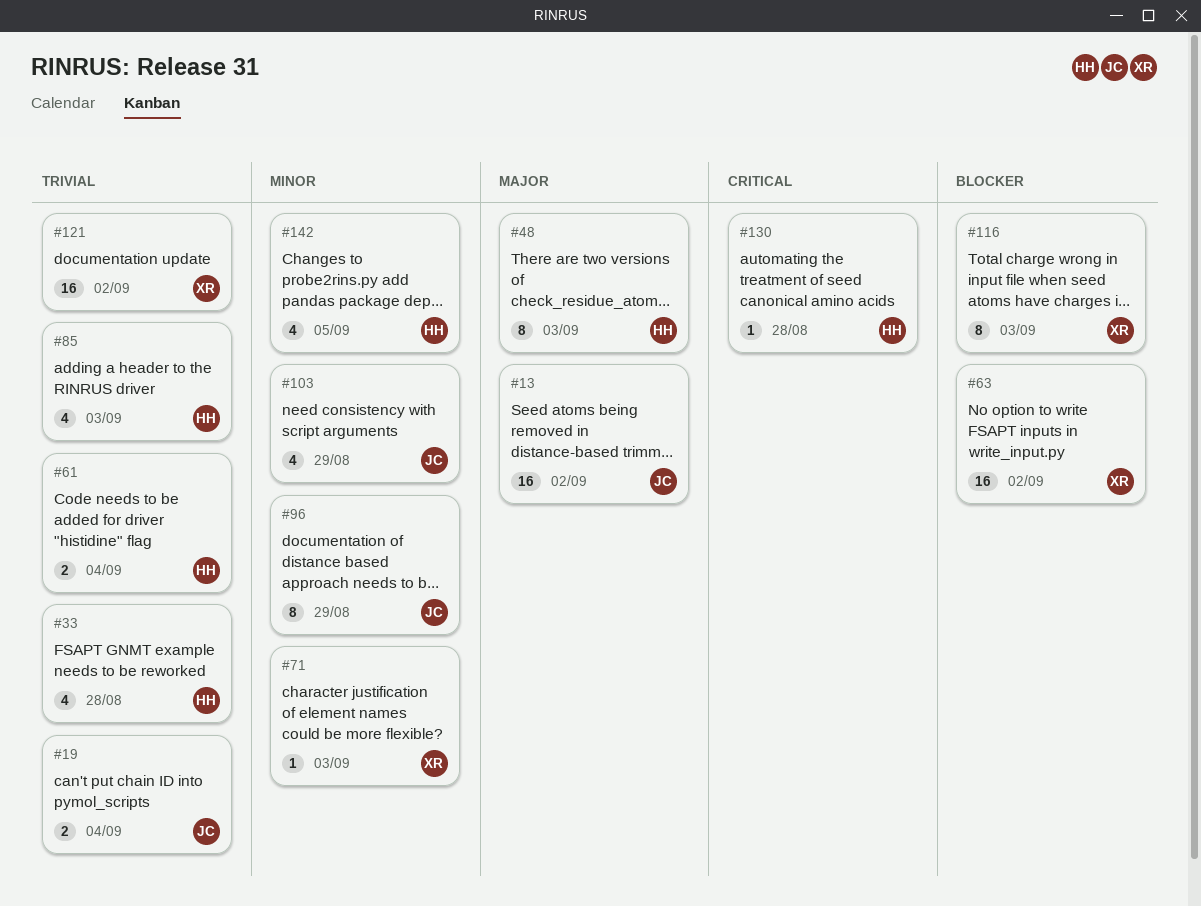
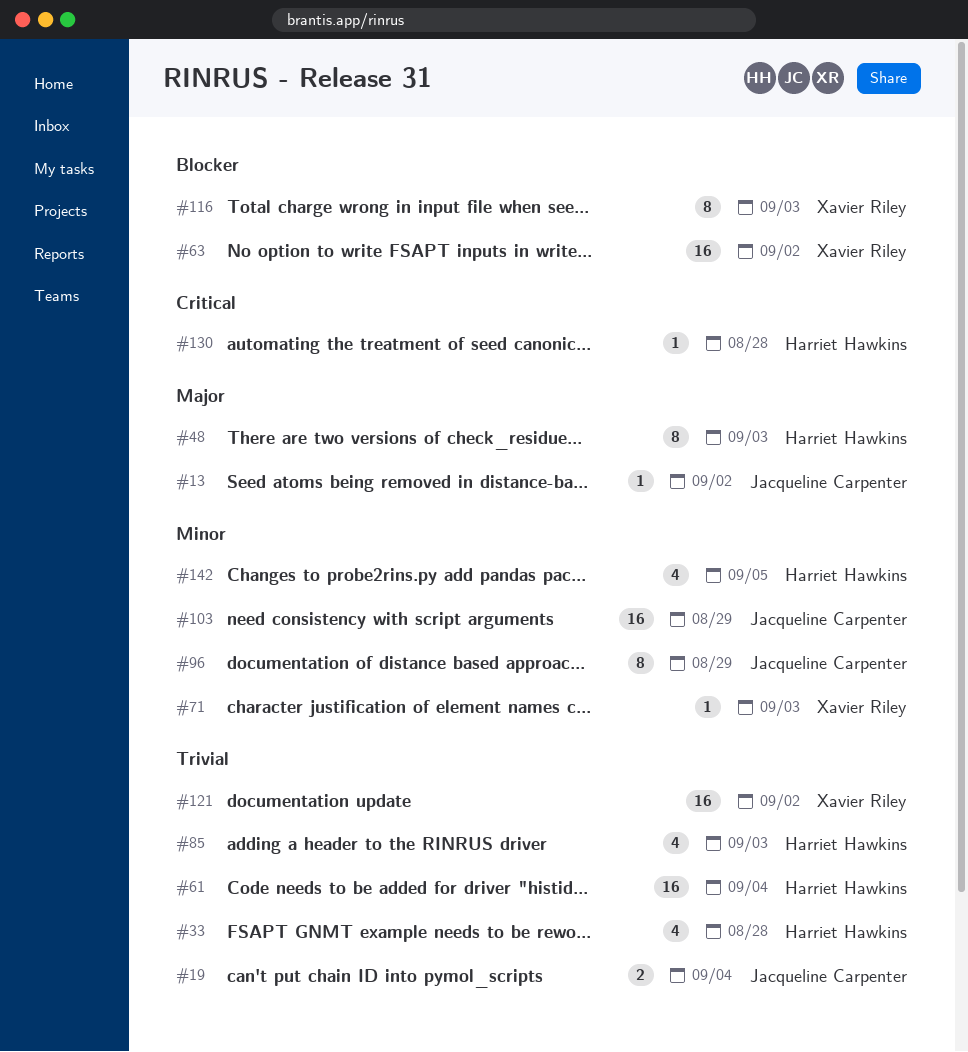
#13, estimate: 16 -> 1
#61, estimate: 2 -> 16
#103, estimate: 4 -> 16

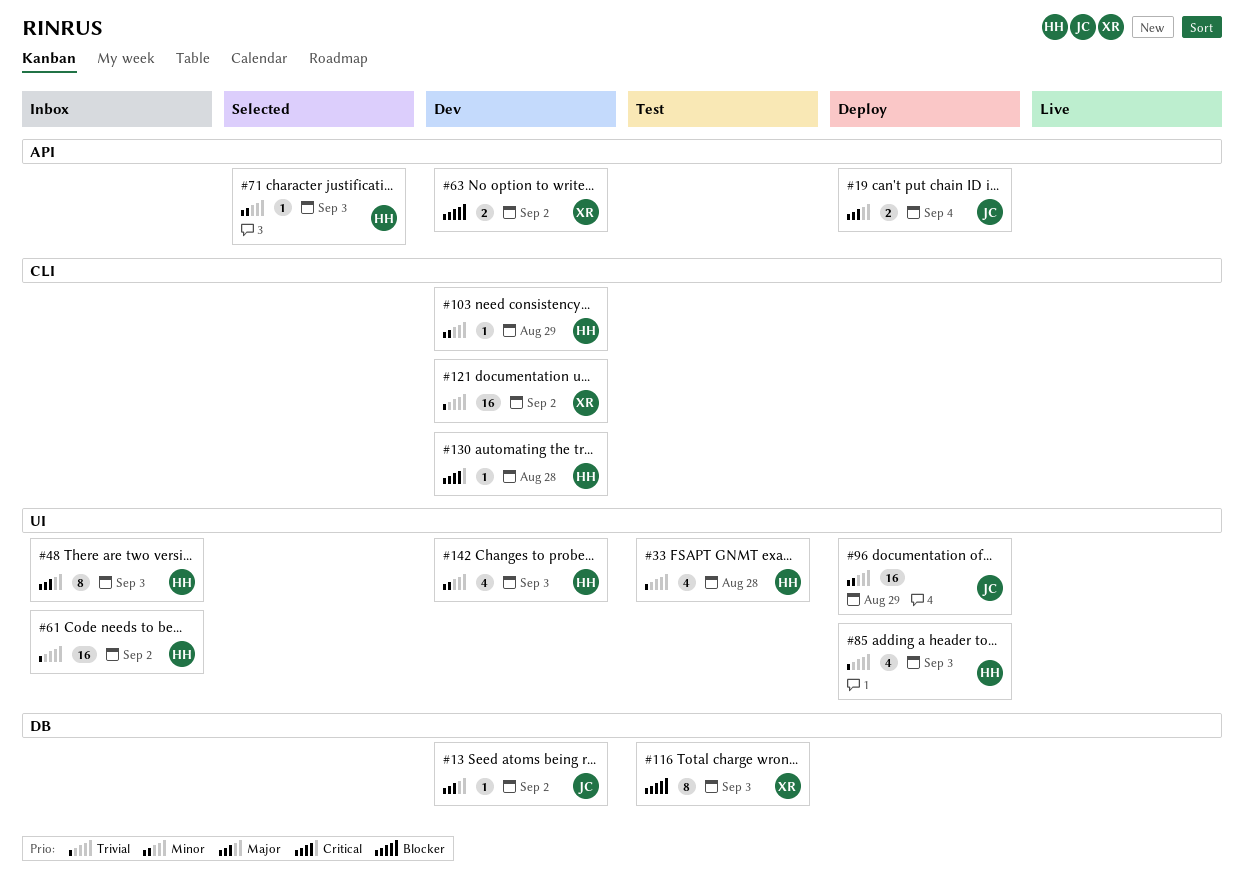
#19, priority: Trivial -> Major
#61, due: Sep 4 -> Sep 2
#63, estimate: 16 -> 2
#71, owner: Xavier Riley -> Harriet Hawkins
#96, estimate: 8 -> 16
#103, owner: Jacqueline Carpenter -> Harriet Hawkins
#103, estimate: 16 -> 1
#142, due: Sep 5 -> Sep 3

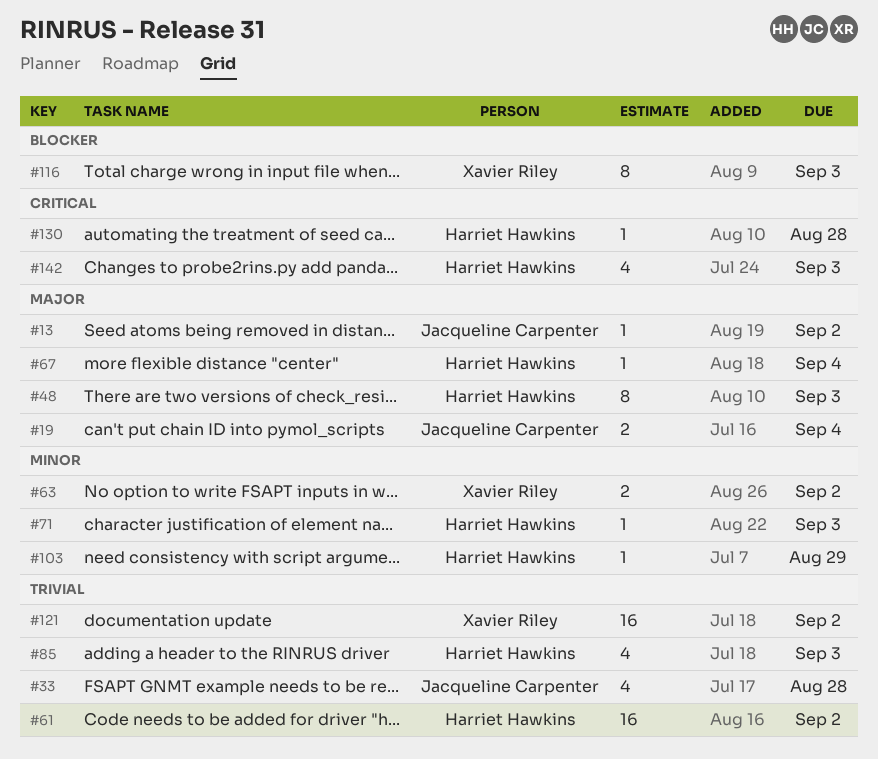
#33, owner: Harriet Hawkins -> Jacqueline Carpenter
#63, priority: Blocker -> Minor
#67: none -> present
#96: present -> none
#142, priority: Minor -> Critical

